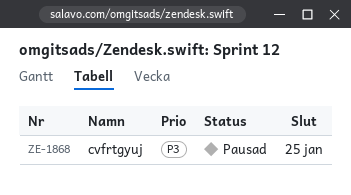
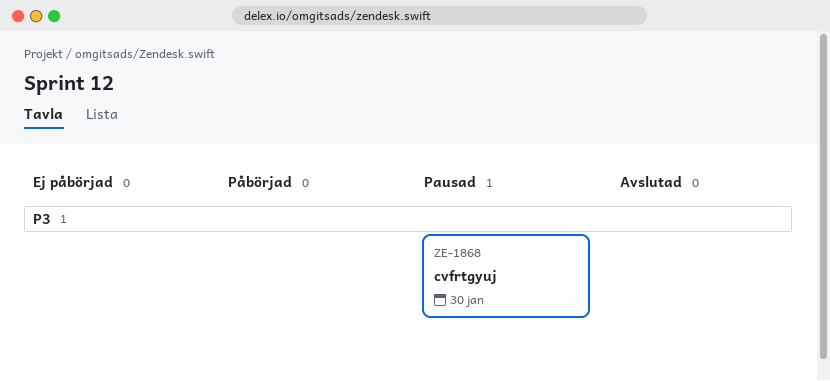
ZE-1868, due: Jan 25 -> Jan 30

